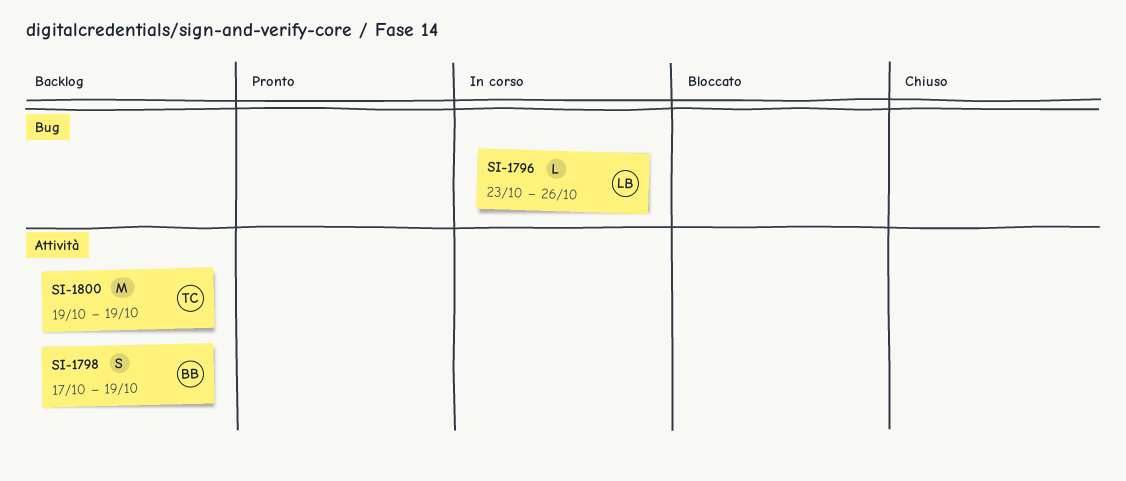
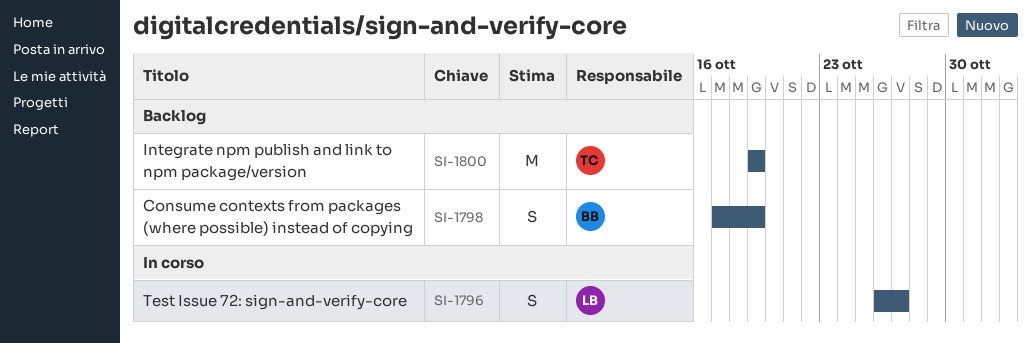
SI-1796, estimate: L -> S
SI-1796, start: Oct 23 -> Oct 26
SI-1796, due: Oct 26 -> Oct 27

